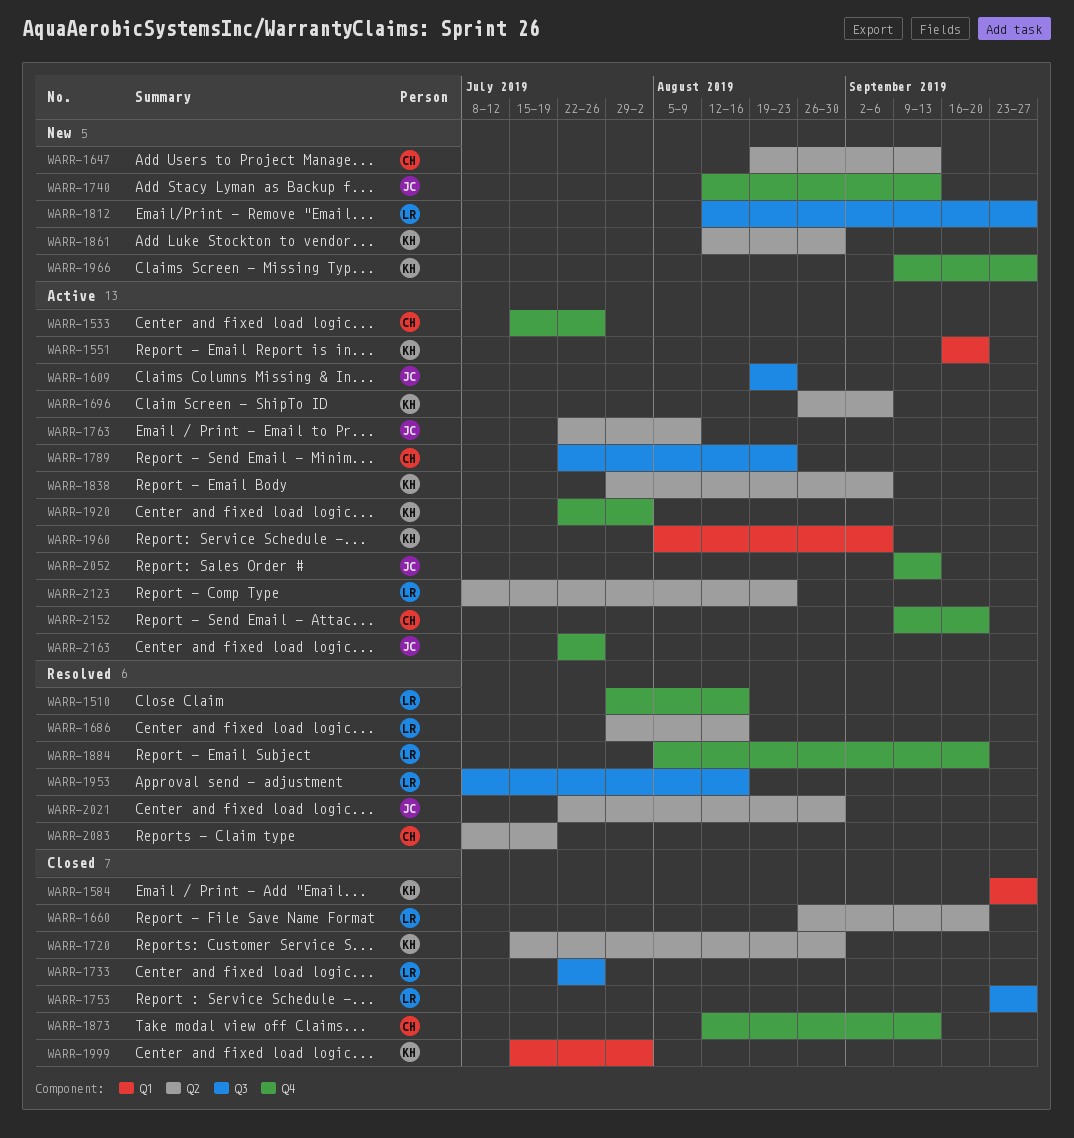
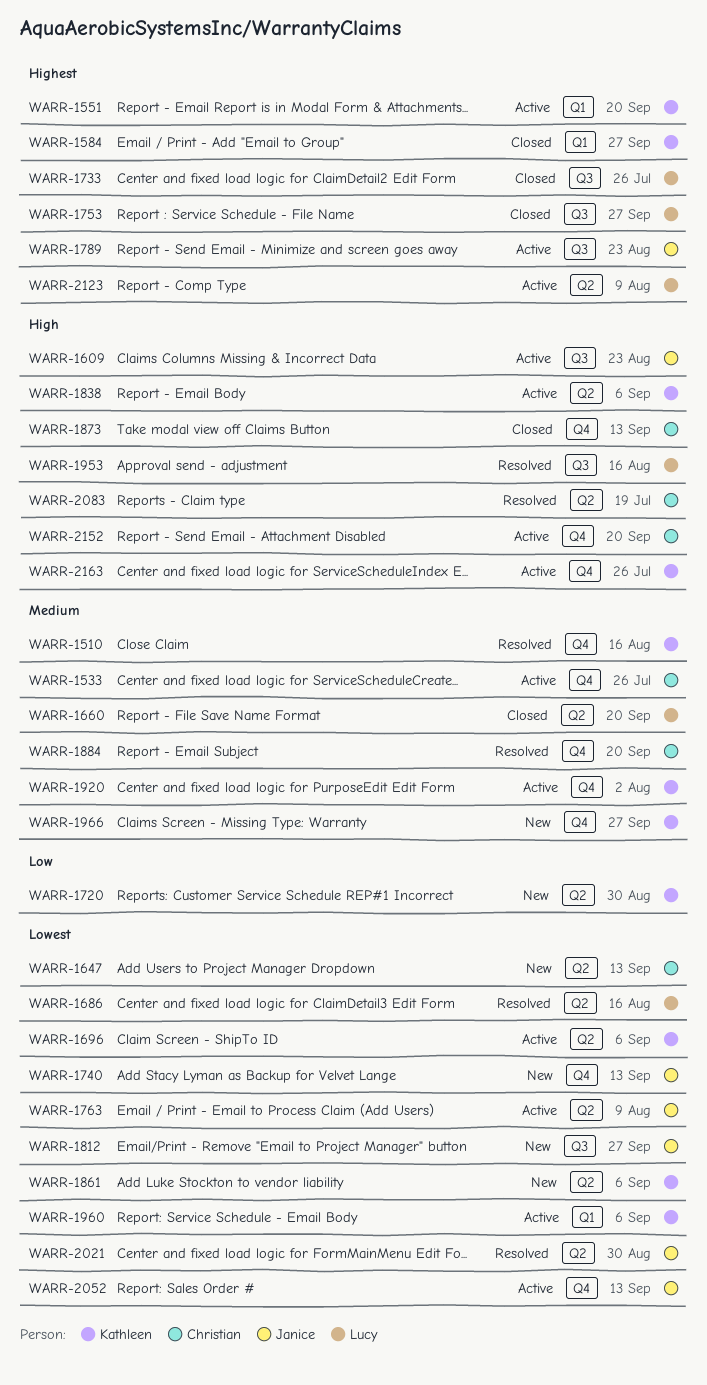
WARR-1510, owner: Lucy -> Kathleen
WARR-1720, status: Closed -> New
WARR-1789, owner: Christian -> Janice
WARR-1812, owner: Lucy -> Janice
WARR-1861, due: Aug 30 -> Sep 6
WARR-1884, owner: Lucy -> Christian
WARR-1999: present -> none
WARR-2123, due: Aug 23 -> Aug 9
WARR-2163, owner: Janice -> Kathleen

